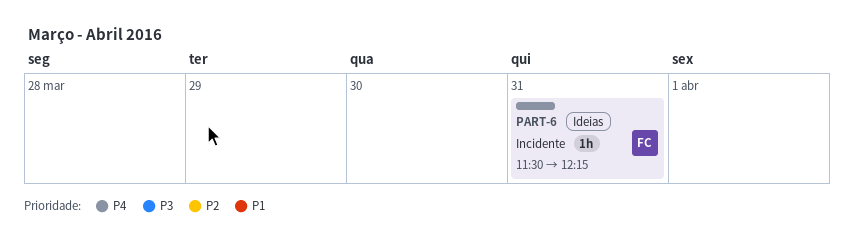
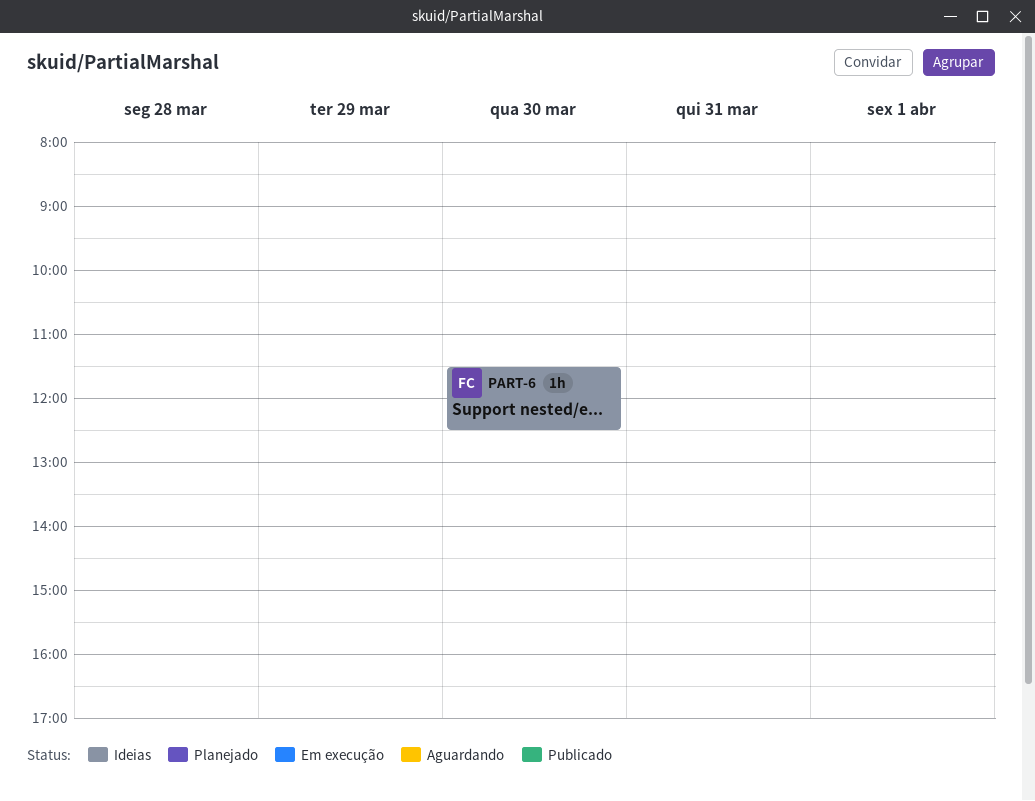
PART-6, day: Mar 31 -> Mar 30
PART-6, ends: 12:15 -> 12:30

